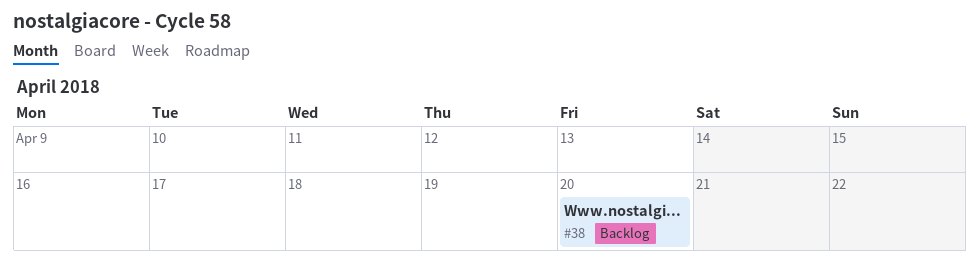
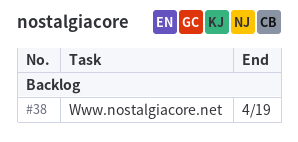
#38, due: Apr 20 -> Apr 19

